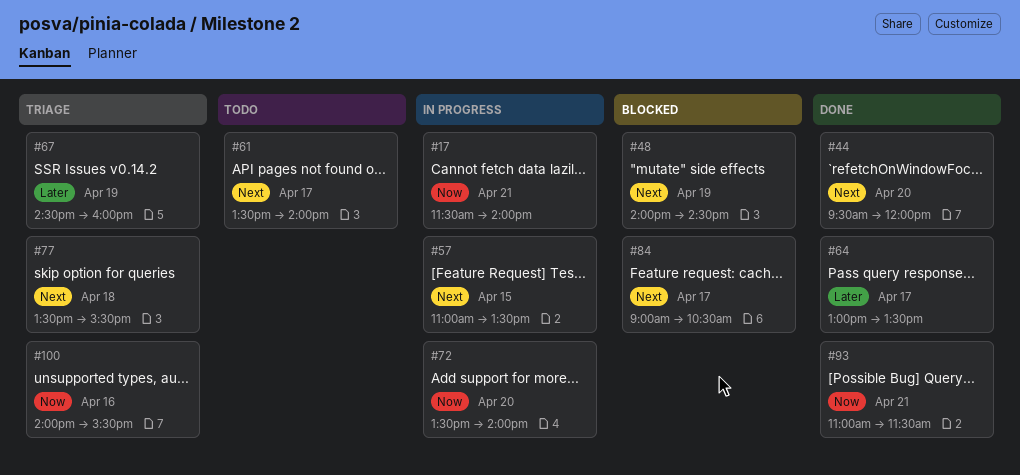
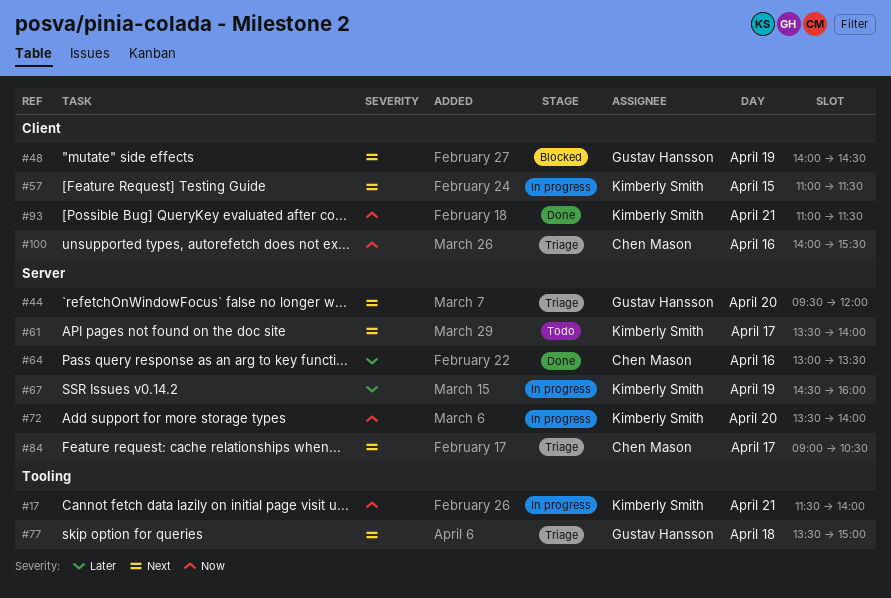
#44, status: Done -> Triage
#57, ends: 13:30 -> 11:30
#64, day: Apr 17 -> Apr 16
#67, status: Triage -> In progress
#77, ends: 15:30 -> 15:00
#84, status: Blocked -> Triage

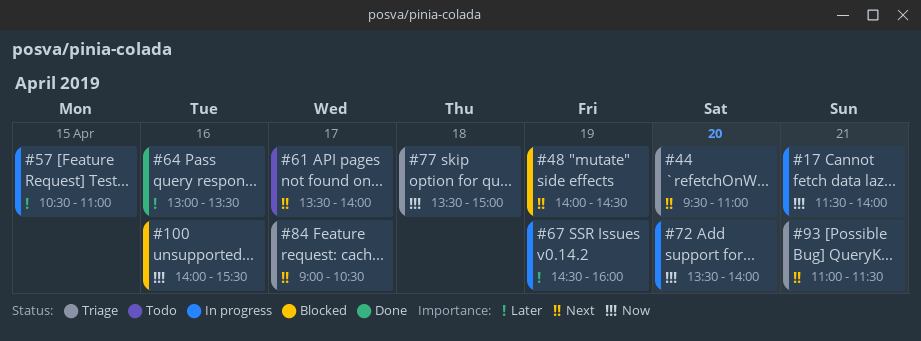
#44, ends: 12:00 -> 11:00
#57, priority: Next -> Later
#57, begins: 11:00 -> 10:30
#57, ends: 11:30 -> 11:00
#77, priority: Next -> Now
#93, status: Done -> Triage
#93, priority: Now -> Next
#100, status: Triage -> Blocked

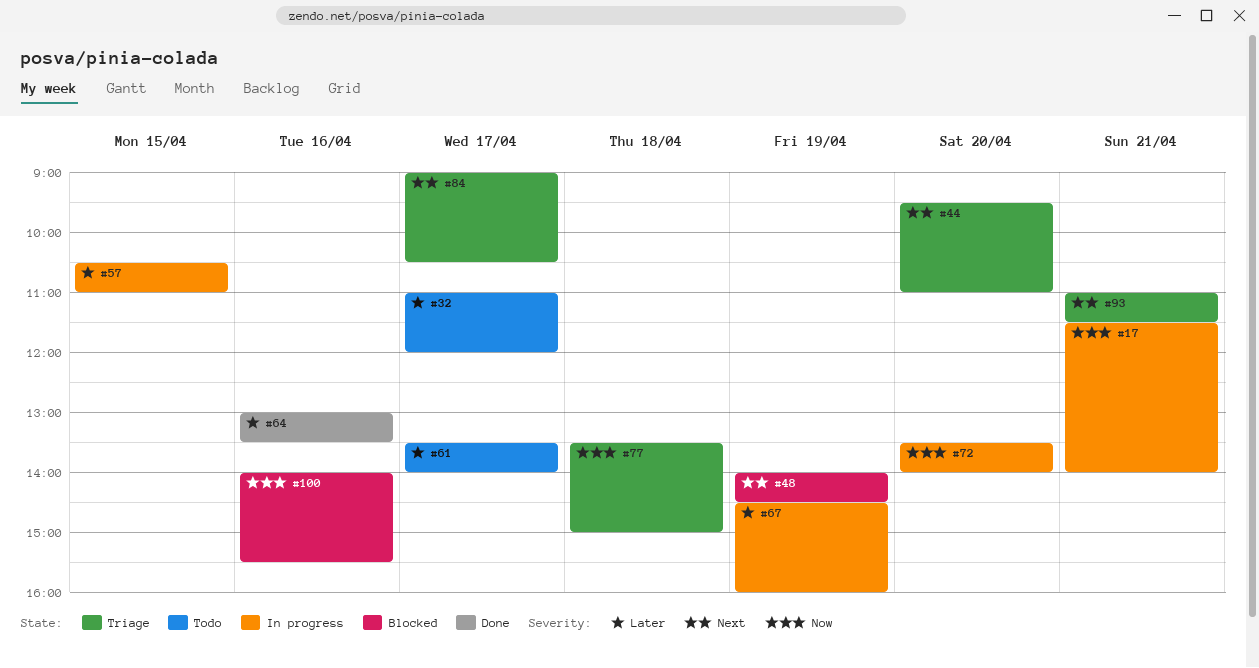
#32: none -> present
#61, priority: Next -> Later

